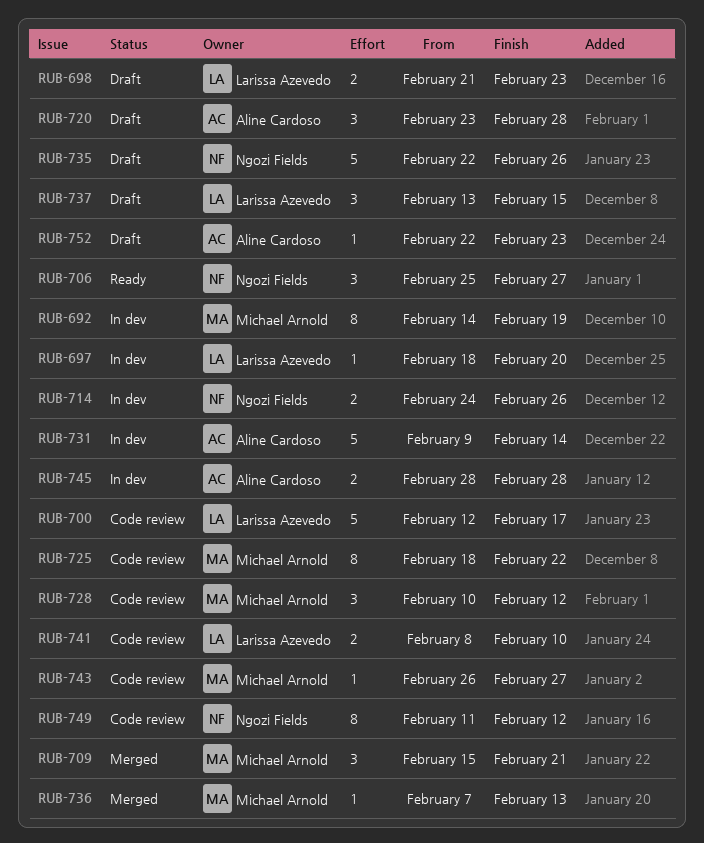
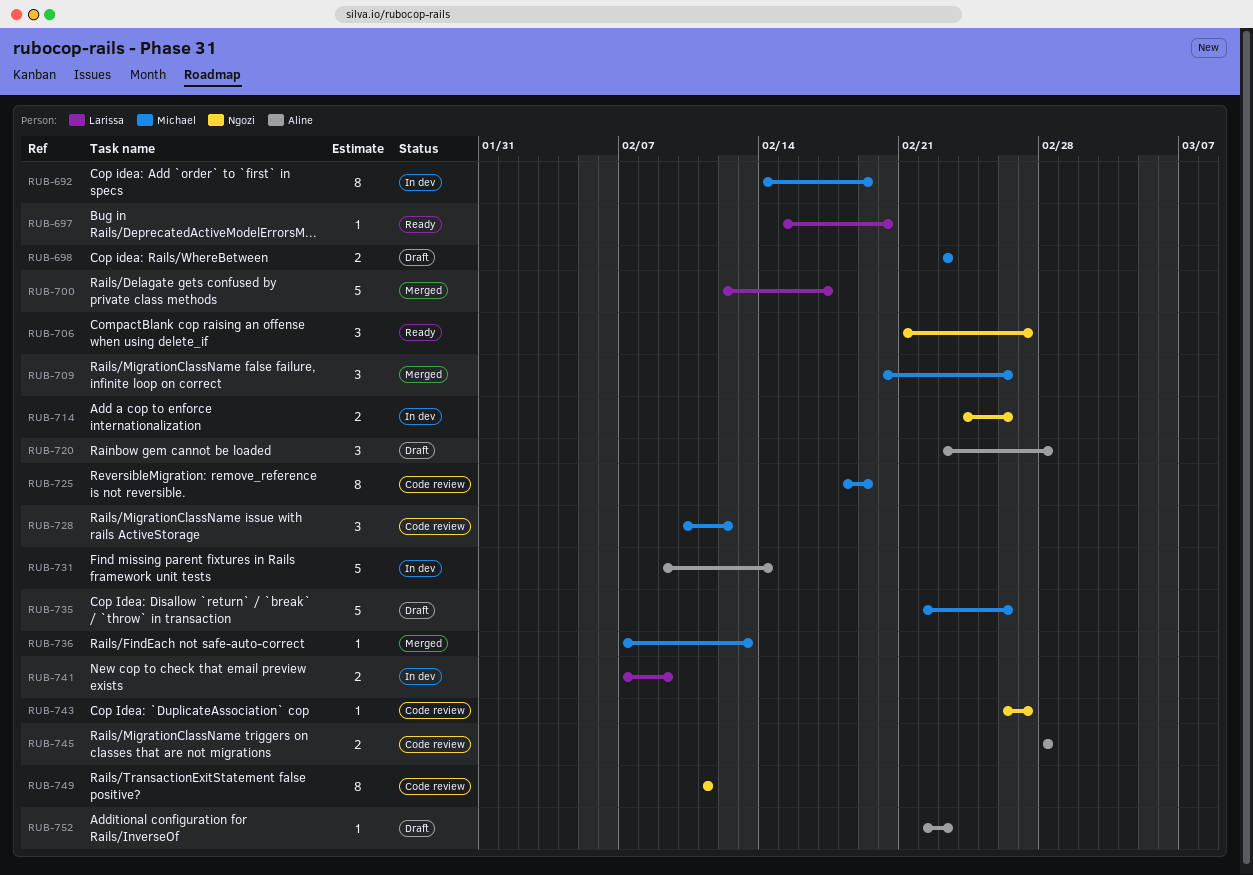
RUB-697, status: In dev -> Ready
RUB-697, start: Feb 18 -> Feb 15
RUB-698, owner: Larissa Azevedo -> Michael Arnold
RUB-698, start: Feb 21 -> Feb 23
RUB-700, status: Code review -> Merged
RUB-706, start: Feb 25 -> Feb 21
RUB-709, start: Feb 15 -> Feb 20
RUB-709, due: Feb 21 -> Feb 26
RUB-725, due: Feb 22 -> Feb 19
RUB-735, owner: Ngozi Fields -> Michael Arnold
RUB-737: present -> none
RUB-741, status: Code review -> In dev
RUB-741, start: Feb 8 -> Feb 7
RUB-741, due: Feb 10 -> Feb 9
RUB-743, owner: Michael Arnold -> Ngozi Fields
RUB-745, status: In dev -> Code review
RUB-749, due: Feb 12 -> Feb 11

